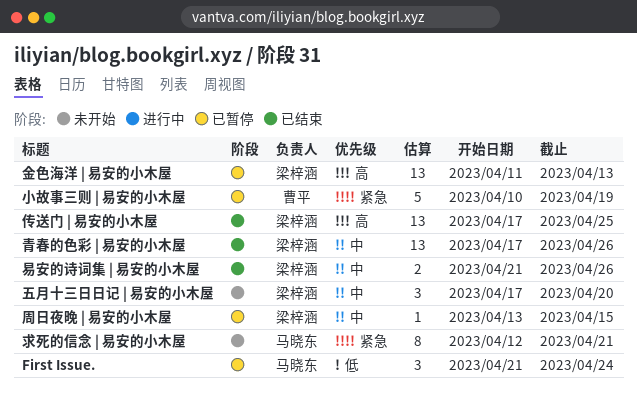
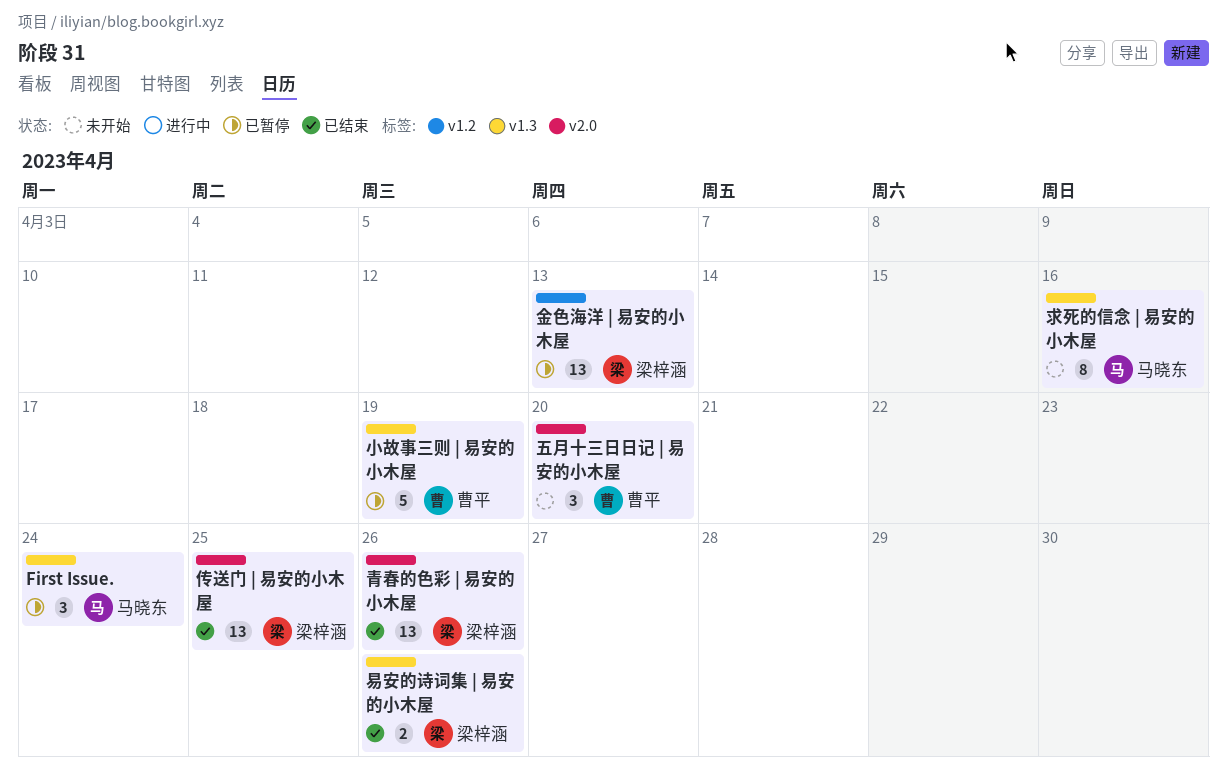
五月十三日日记 | 易安的小木屋, owner: 梁梓涵 -> 曹平
周日夜晚 | 易安的小木屋: present -> none
求死的信念 | 易安的小木屋, due: Apr 21 -> Apr 16

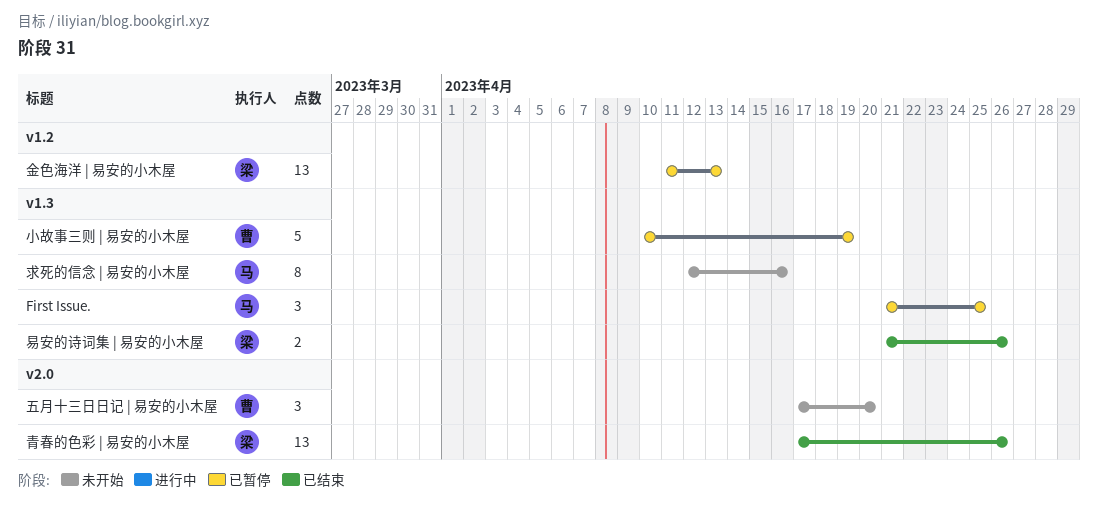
First Issue., due: Apr 24 -> Apr 25
传送门 | 易安的小木屋: present -> none

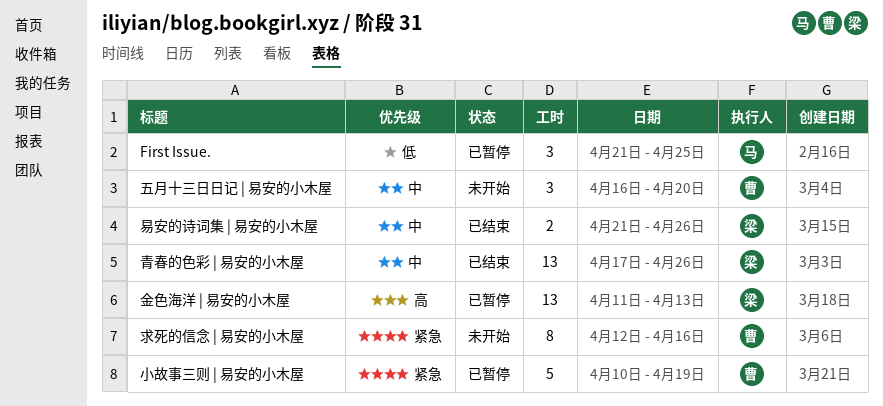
五月十三日日记 | 易安的小木屋, start: Apr 17 -> Apr 16
求死的信念 | 易安的小木屋, owner: 马 -> 曹

